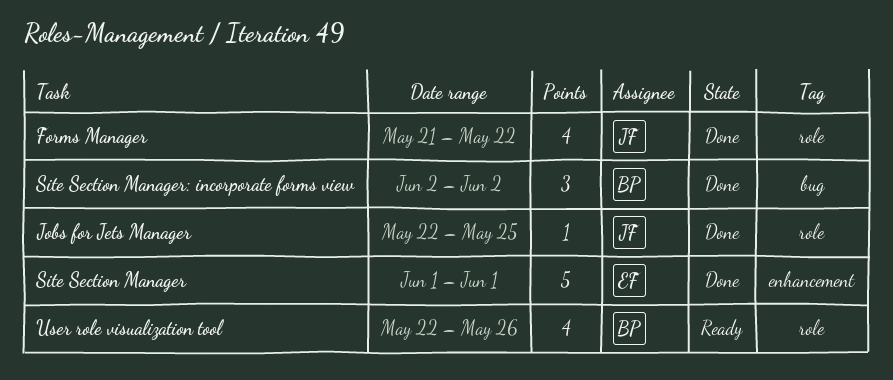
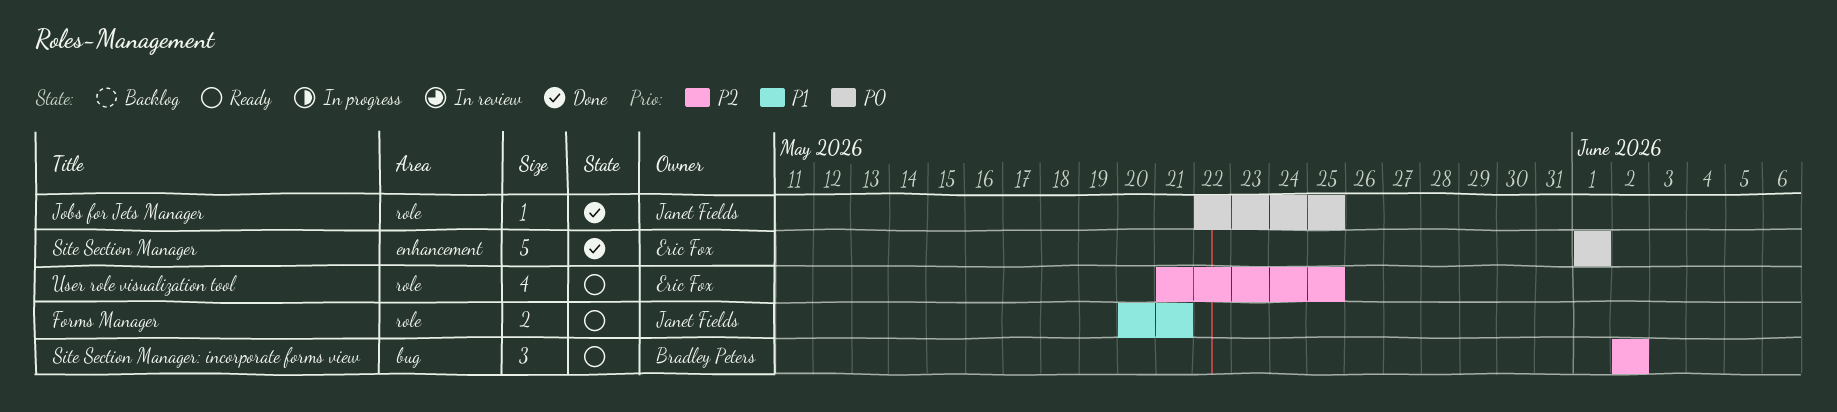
Forms Manager, status: Done -> Ready
Forms Manager, estimate: 4 -> 2
Forms Manager, start: May 21 -> May 20
Forms Manager, due: May 22 -> May 21
Site Section Manager: incorporate forms view, status: Done -> Ready
User role visualization tool, owner: Bradley Peters -> Eric Fox
User role visualization tool, start: May 22 -> May 21
User role visualization tool, due: May 26 -> May 25

